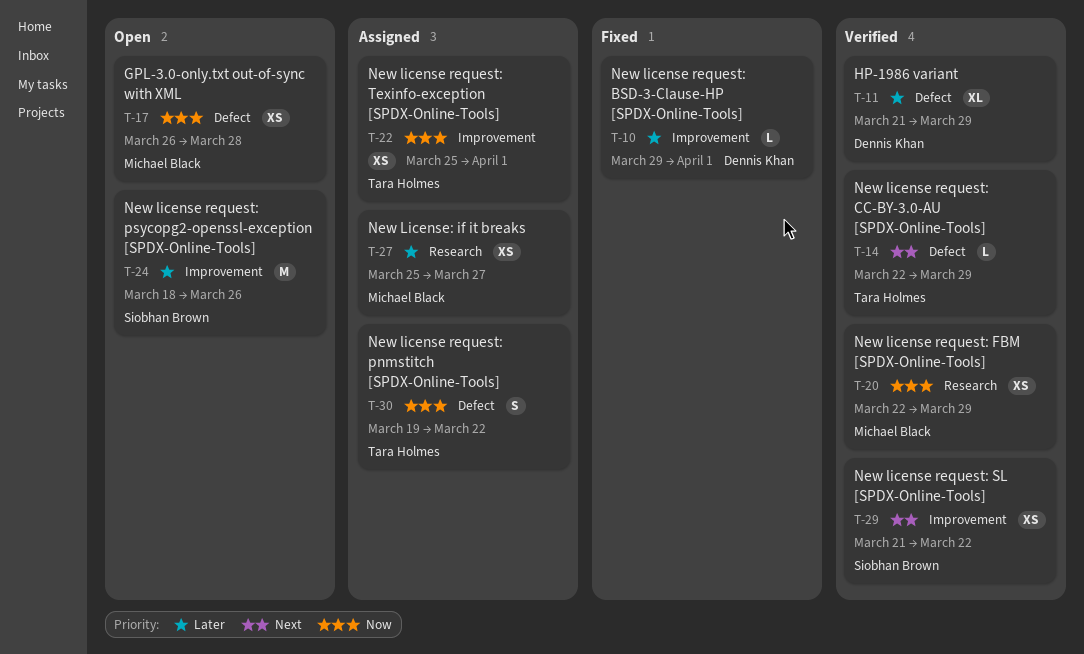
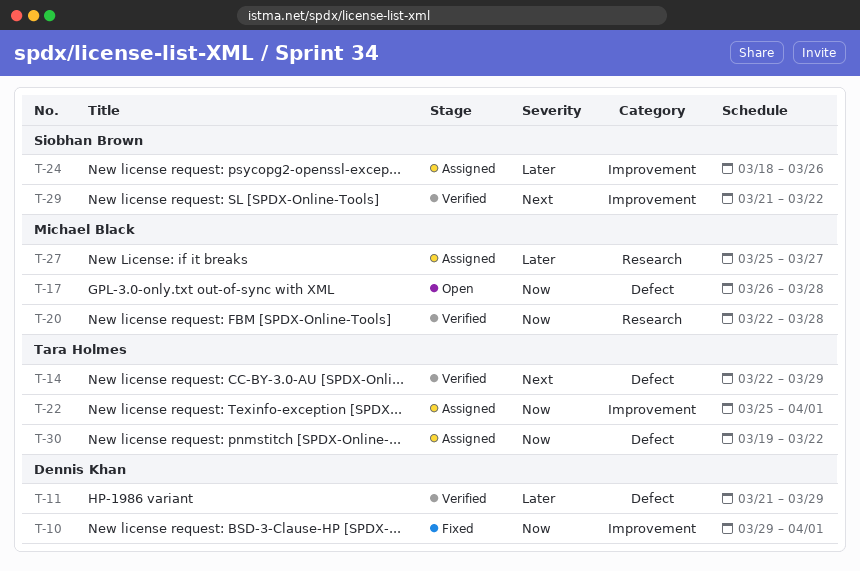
T-10, priority: Later -> Now
T-20, due: Mar 29 -> Mar 28
T-24, status: Open -> Assigned

